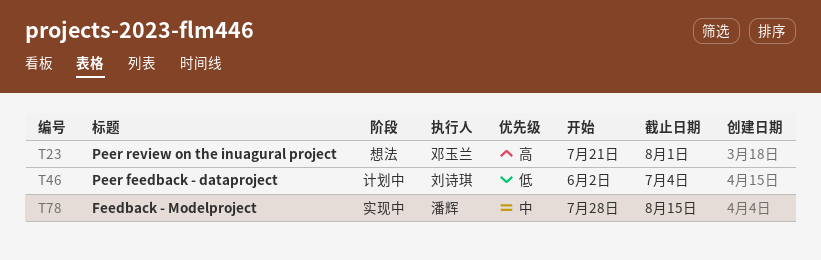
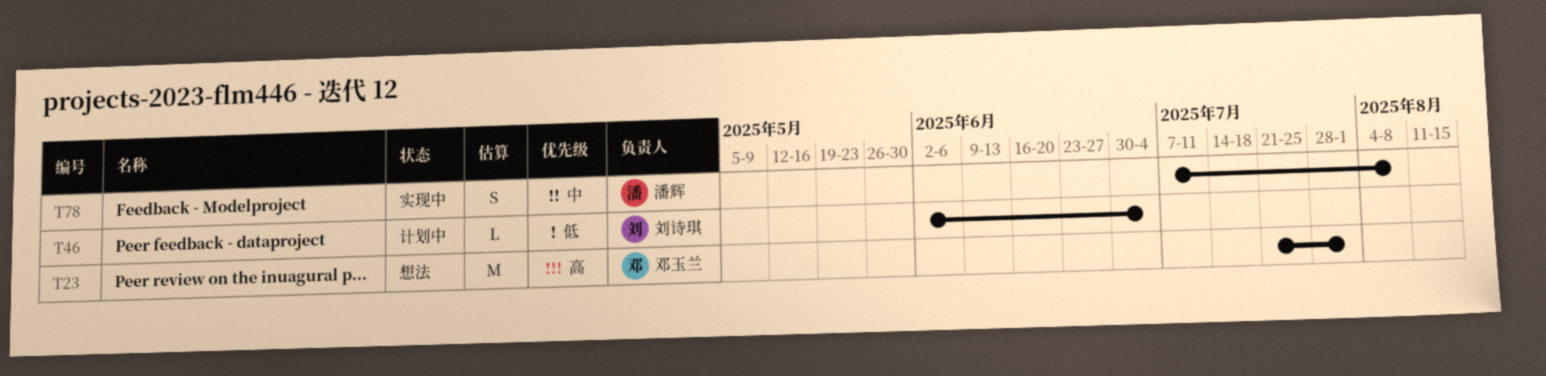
T78, start: Jul 28 -> Jul 7
T78, due: Aug 15 -> Aug 8

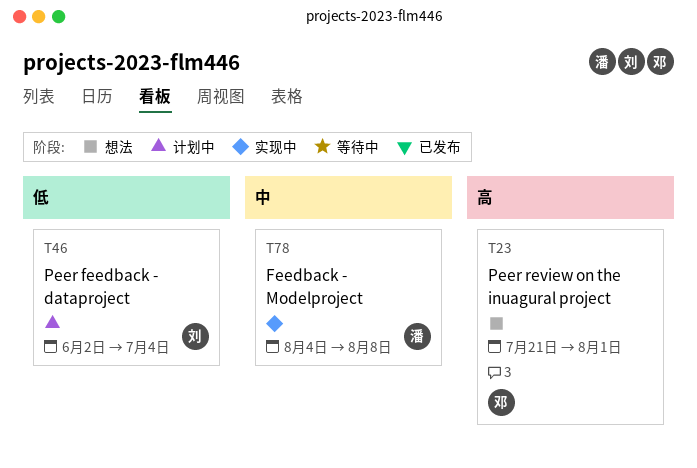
T78, start: Jul 7 -> Aug 4

